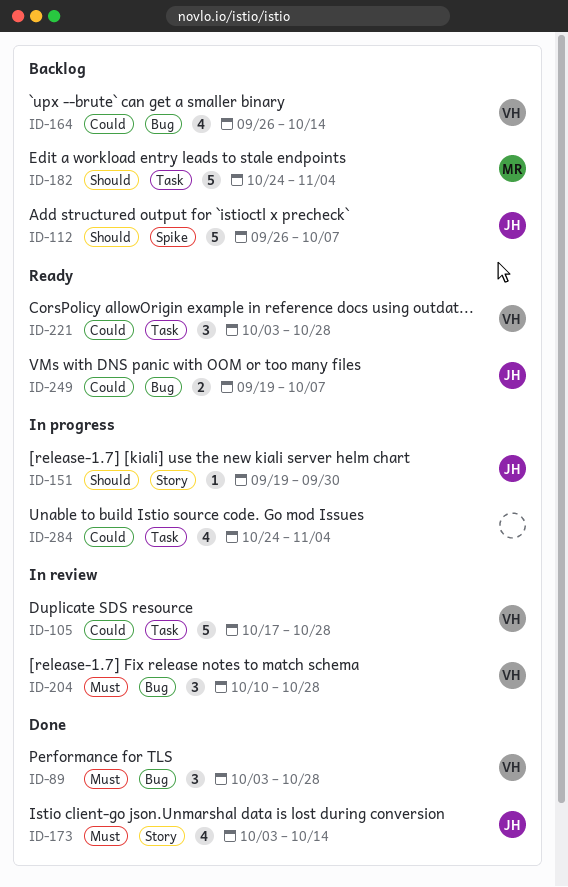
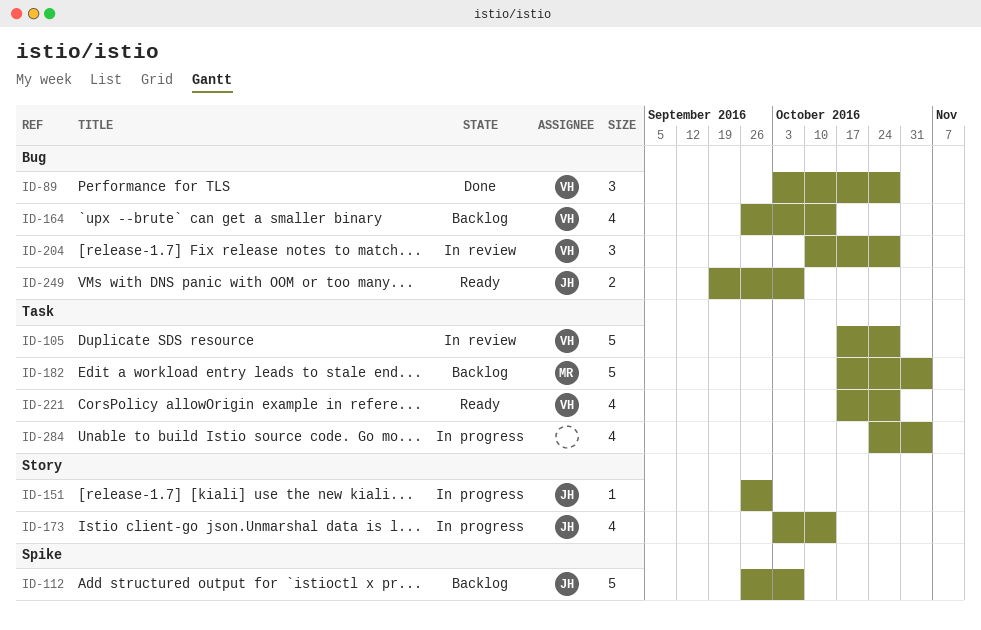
ID-151, start: Sep 19 -> Sep 26
ID-173, status: Done -> In progress
ID-182, start: Oct 24 -> Oct 17
ID-221, estimate: 3 -> 4
ID-221, start: Oct 3 -> Oct 17

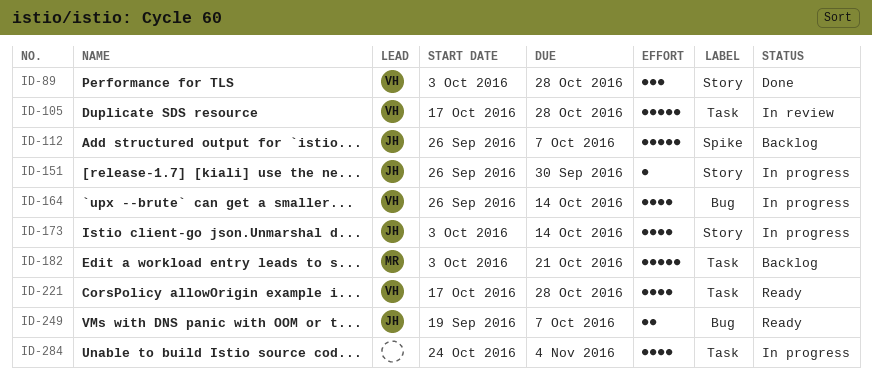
ID-89, label: Bug -> Story
ID-164, status: Backlog -> In progress
ID-182, start: Oct 17 -> Oct 3
ID-182, due: Nov 4 -> Oct 21
ID-204: present -> none

